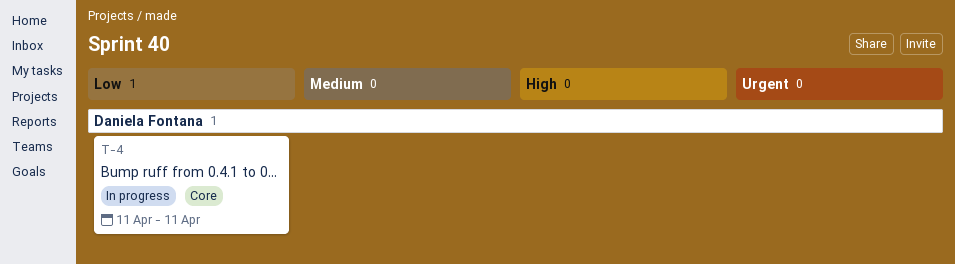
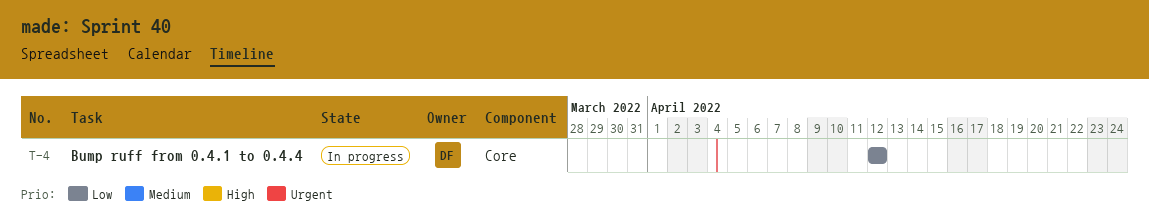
T-4, start: Apr 11 -> Apr 12
T-4, due: Apr 11 -> Apr 12

